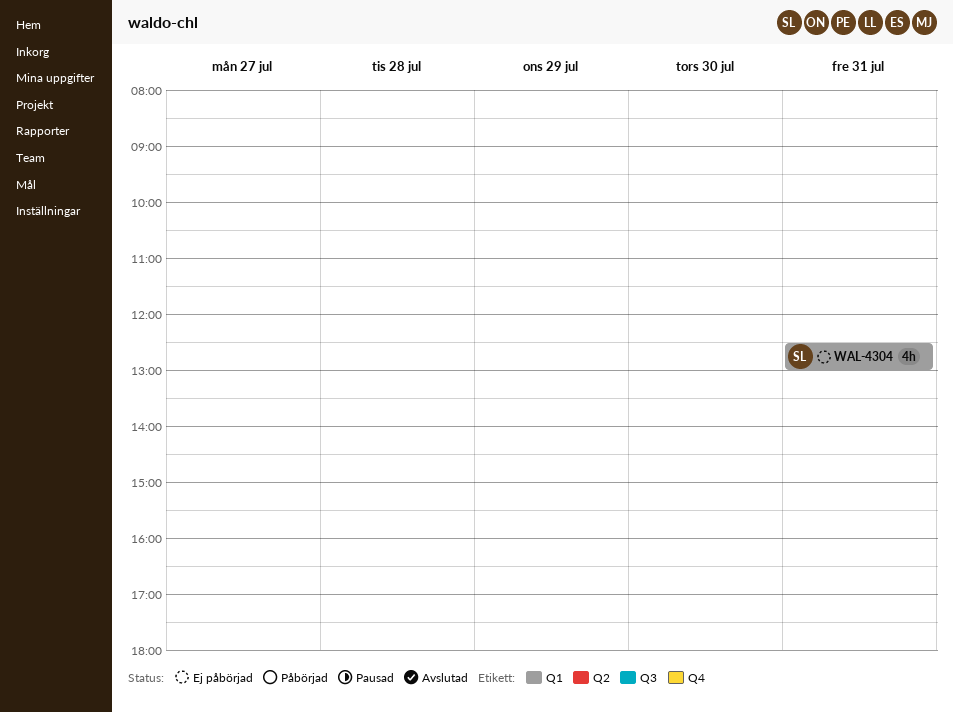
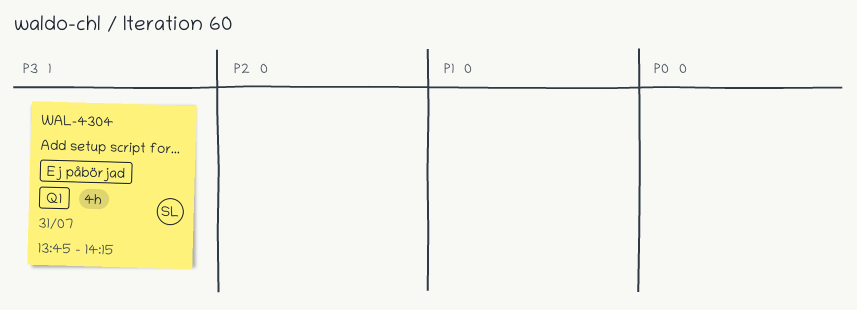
WAL-4304, begins: 12:30 -> 13:45
WAL-4304, ends: 13:00 -> 14:15

